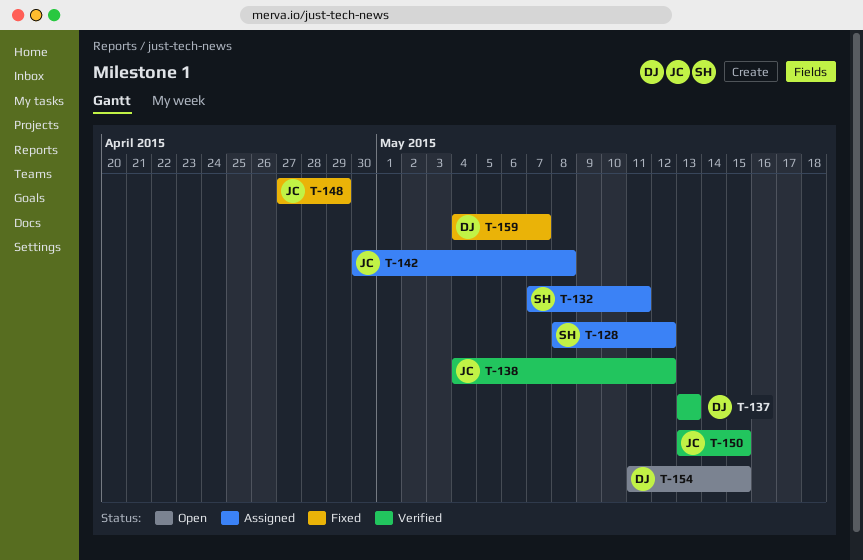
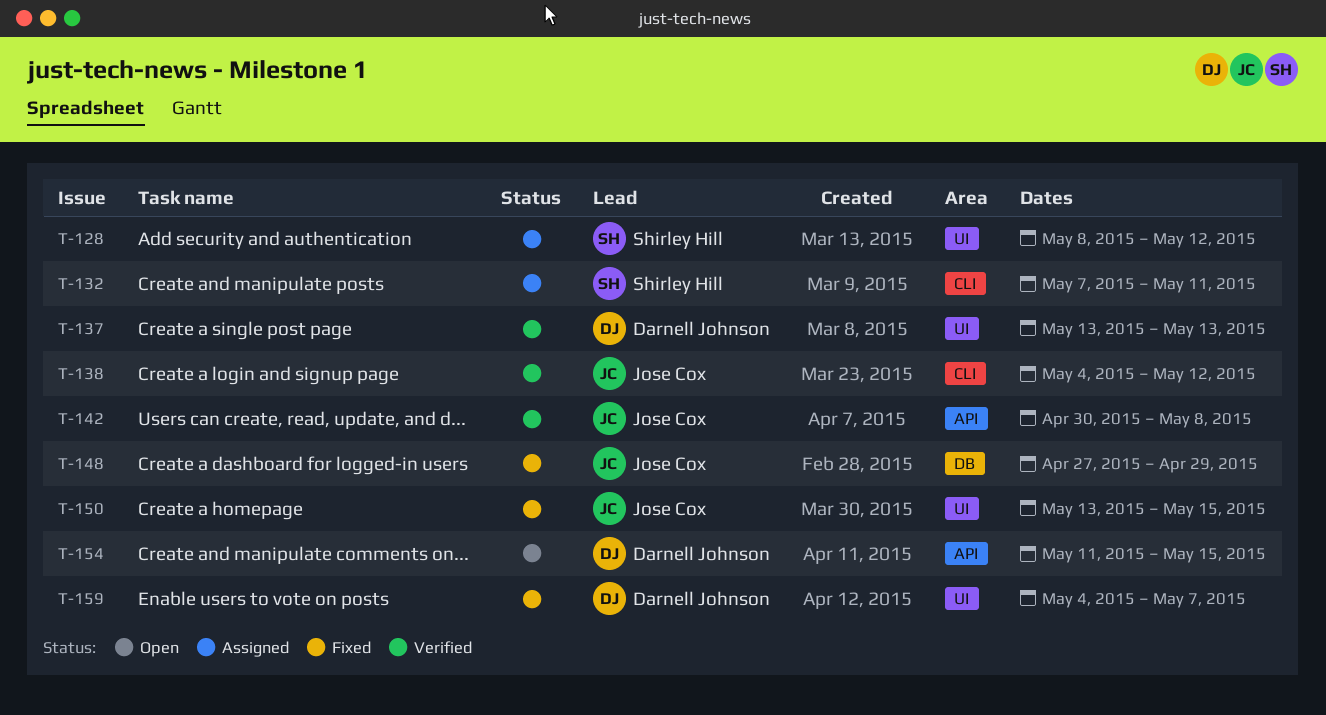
T-142, status: Assigned -> Verified
T-150, status: Verified -> Fixed

